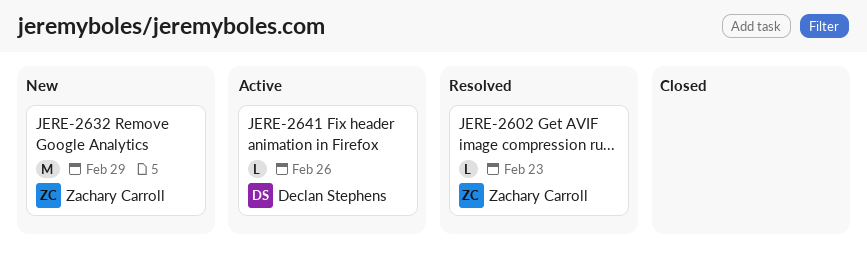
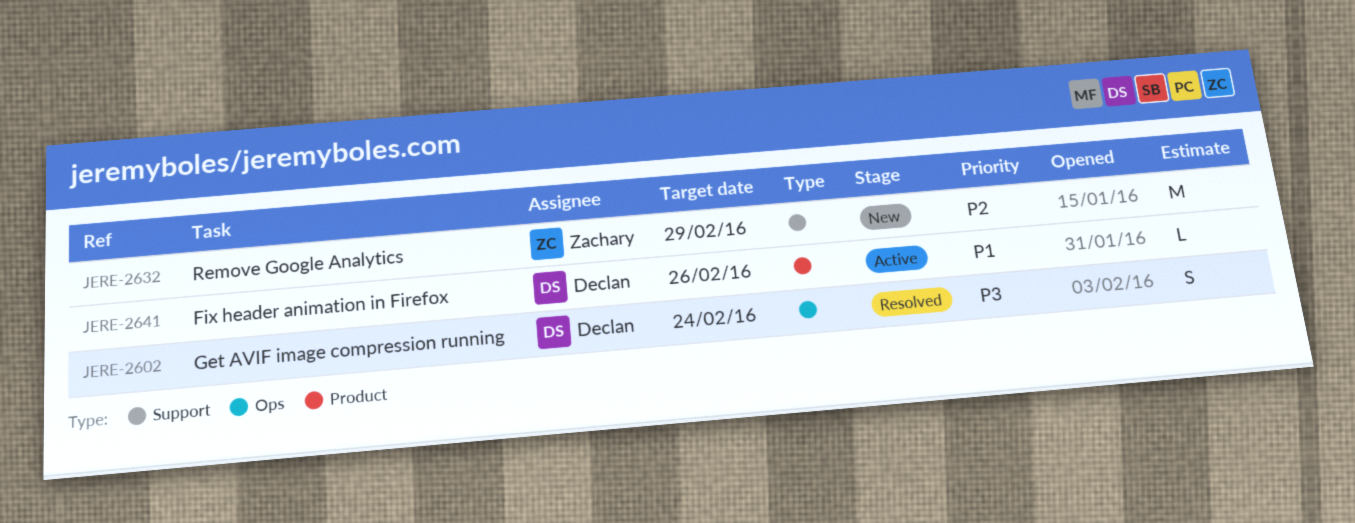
JERE-2602, owner: Zachary Carroll -> Declan Stephens
JERE-2602, estimate: L -> S
JERE-2602, due: Feb 23 -> Feb 24

